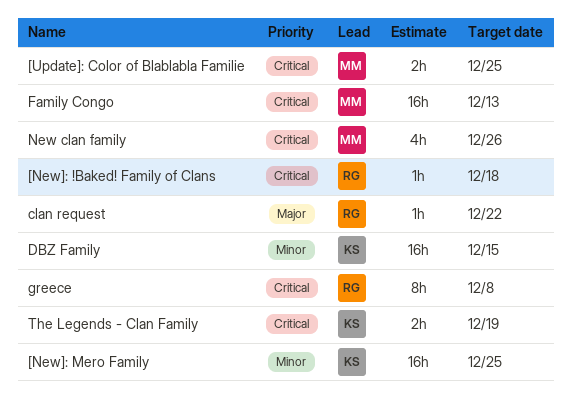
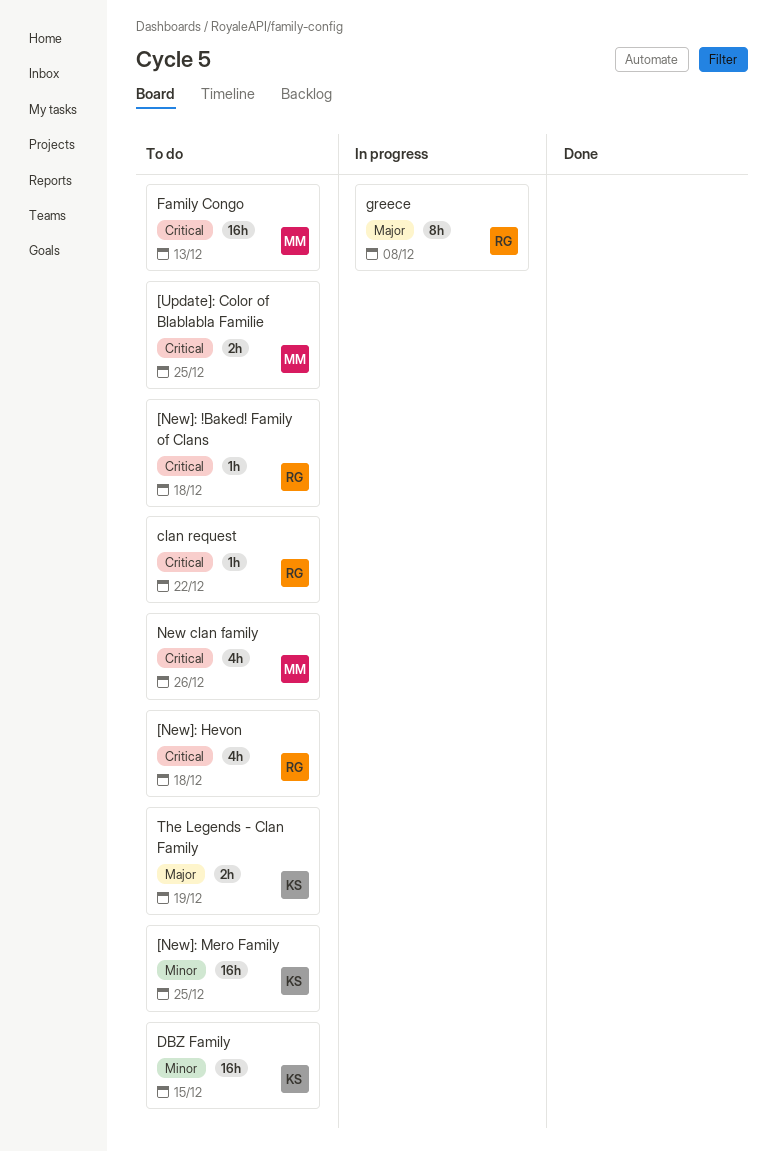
[New]: Hevon: none -> present
clan request, priority: Major -> Critical
greece, priority: Critical -> Major
The Legends - Clan Family, priority: Critical -> Major

